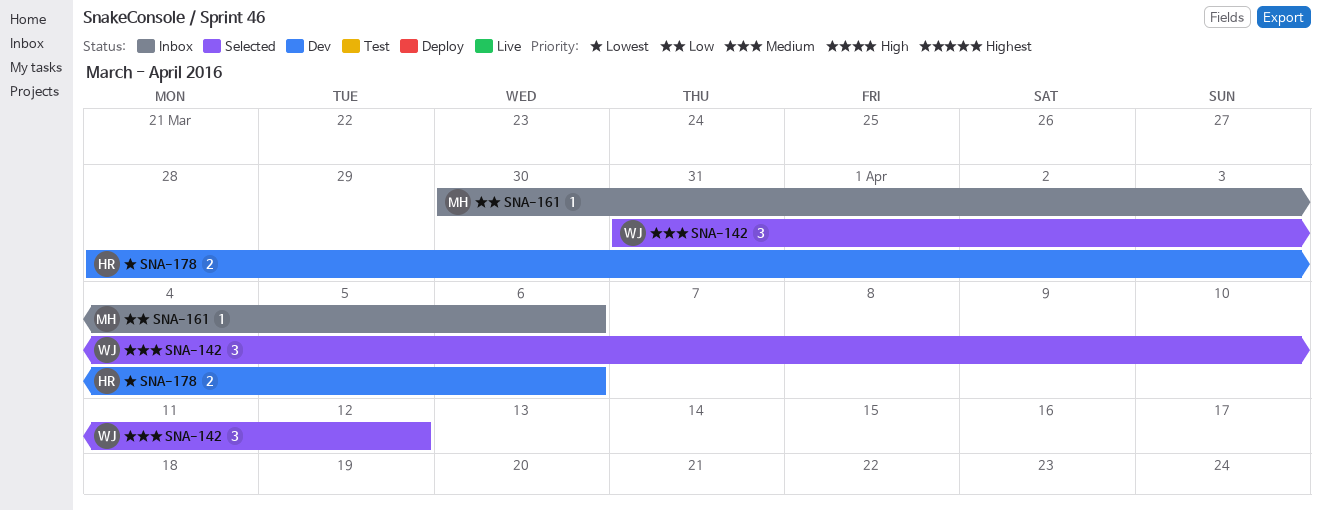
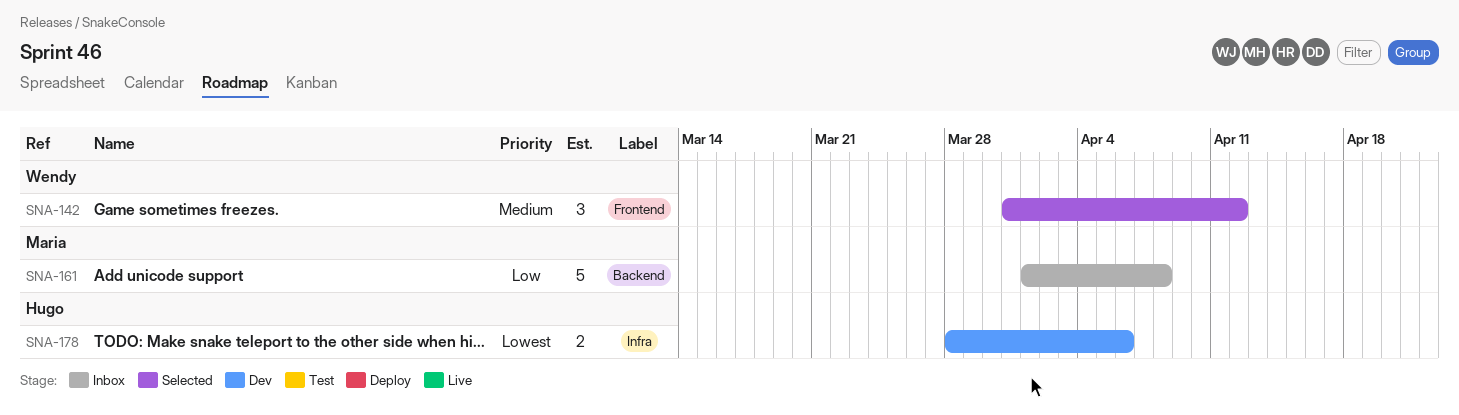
SNA-161, estimate: 1 -> 5
SNA-161, start: Mar 30 -> Apr 1
SNA-161, due: Apr 6 -> Apr 8

